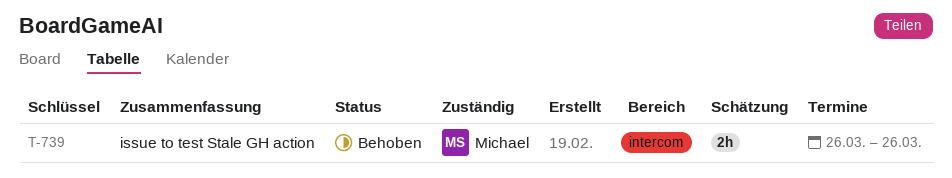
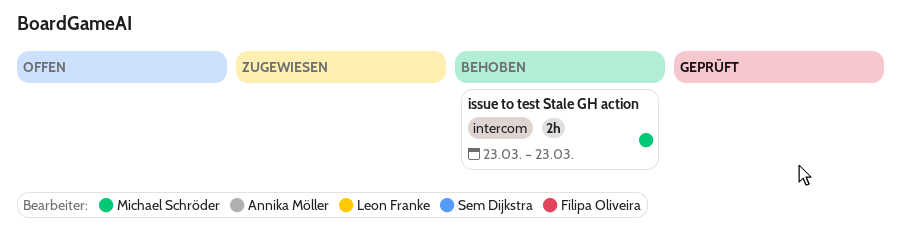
issue to test Stale GH action, start: Mar 26 -> Mar 23
issue to test Stale GH action, due: Mar 26 -> Mar 23

